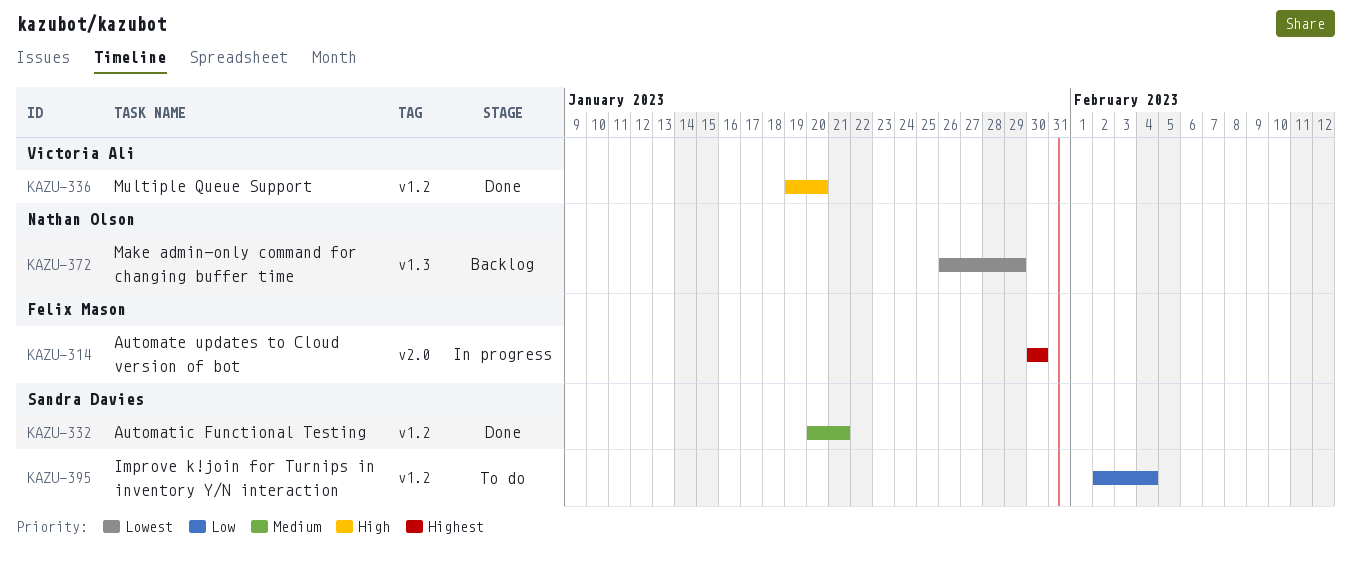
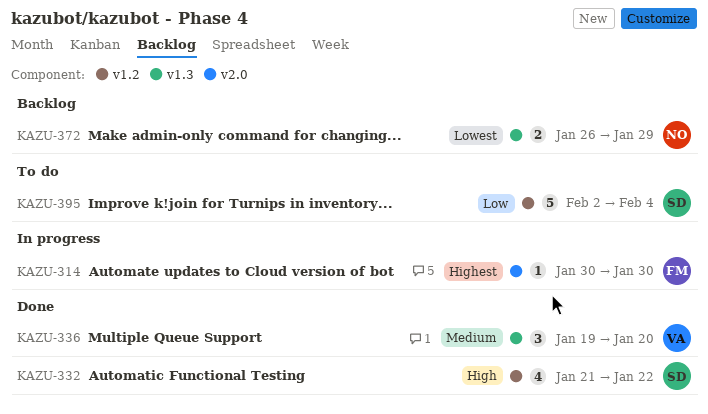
KAZU-332, priority: Medium -> High
KAZU-332, start: Jan 20 -> Jan 21
KAZU-332, due: Jan 21 -> Jan 22
KAZU-336, priority: High -> Medium
KAZU-336, label: v1.2 -> v1.3

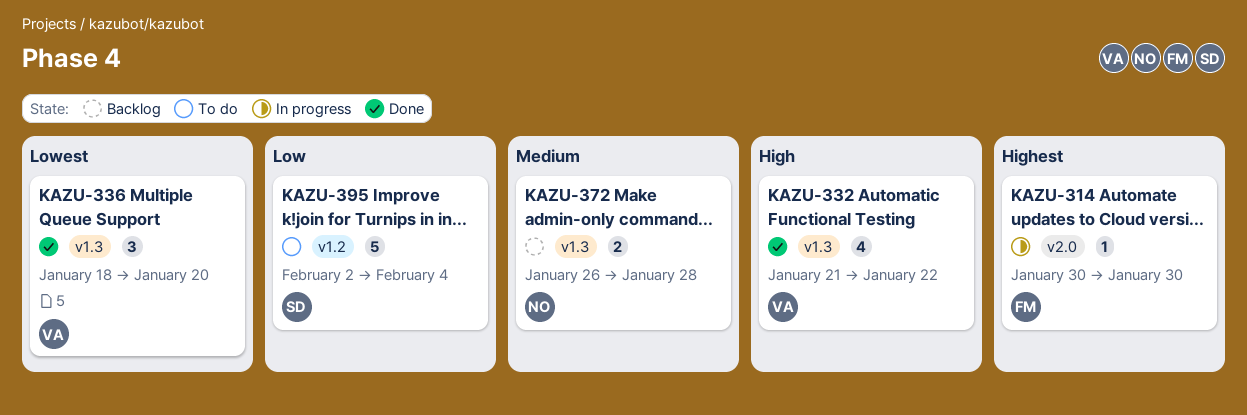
KAZU-332, owner: SD -> VA
KAZU-332, label: v1.2 -> v1.3
KAZU-336, priority: Medium -> Lowest
KAZU-336, start: Jan 19 -> Jan 18
KAZU-372, priority: Lowest -> Medium
KAZU-372, due: Jan 29 -> Jan 28

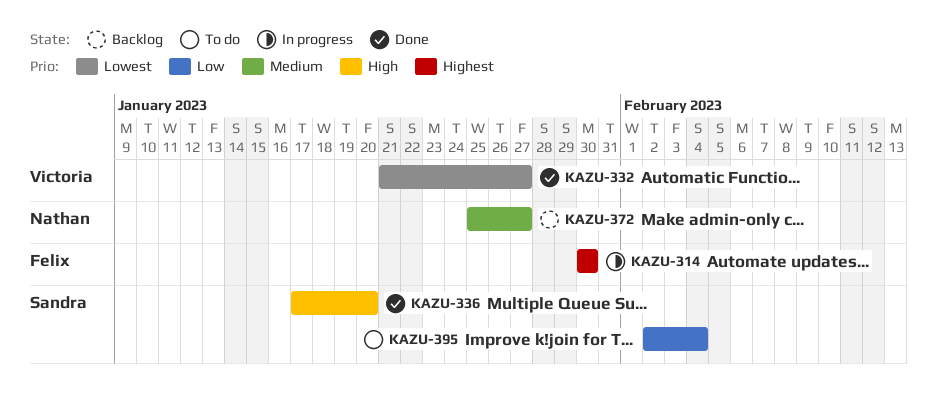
KAZU-332, priority: High -> Lowest
KAZU-332, due: Jan 22 -> Jan 27
KAZU-336, owner: Victoria -> Sandra
KAZU-336, priority: Lowest -> High
KAZU-336, start: Jan 18 -> Jan 17
KAZU-372, start: Jan 26 -> Jan 25
KAZU-372, due: Jan 28 -> Jan 27

